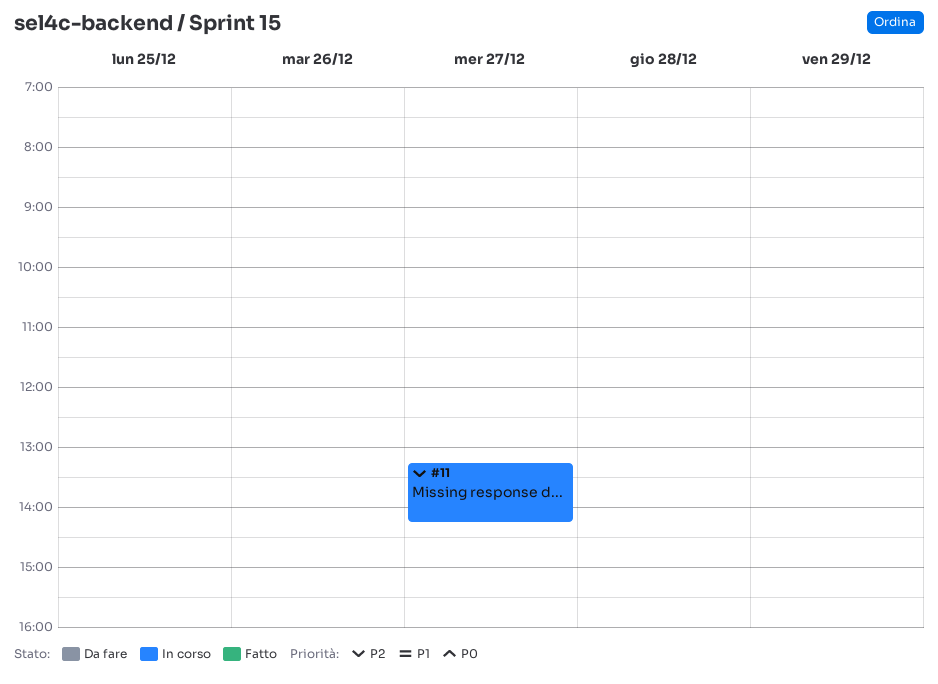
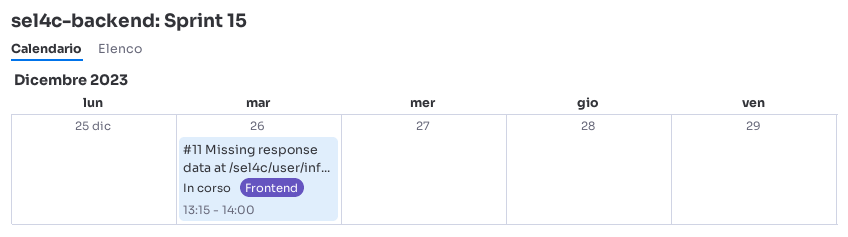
#11, day: Dec 27 -> Dec 26
#11, ends: 14:15 -> 14:00

